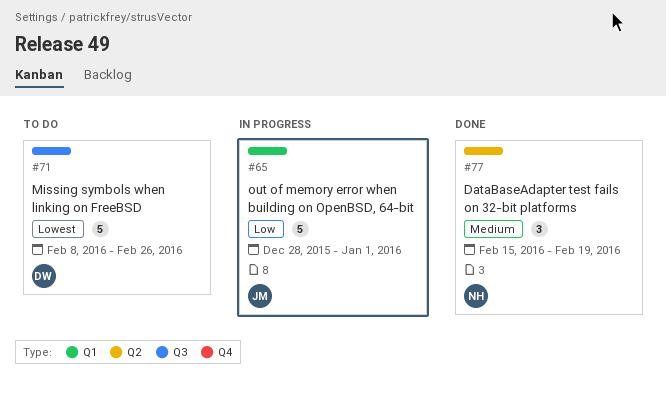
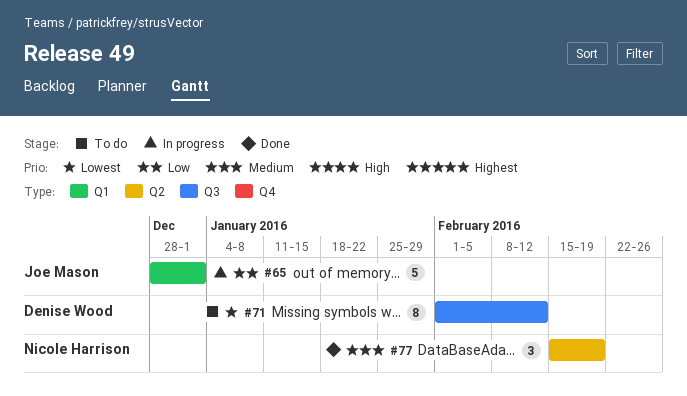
#71, estimate: 5 -> 8
#71, start: Feb 8 -> Feb 1
#71, due: Feb 26 -> Feb 12

